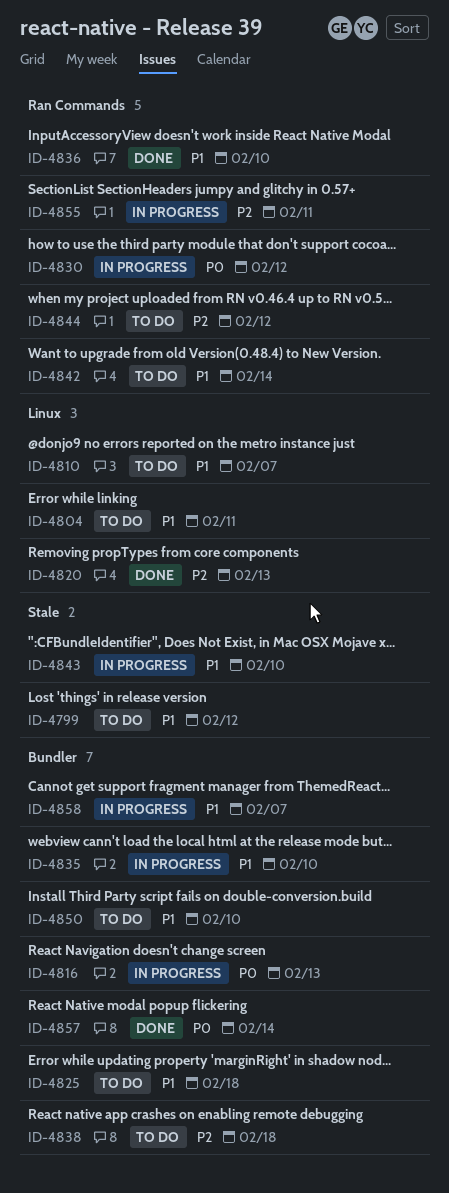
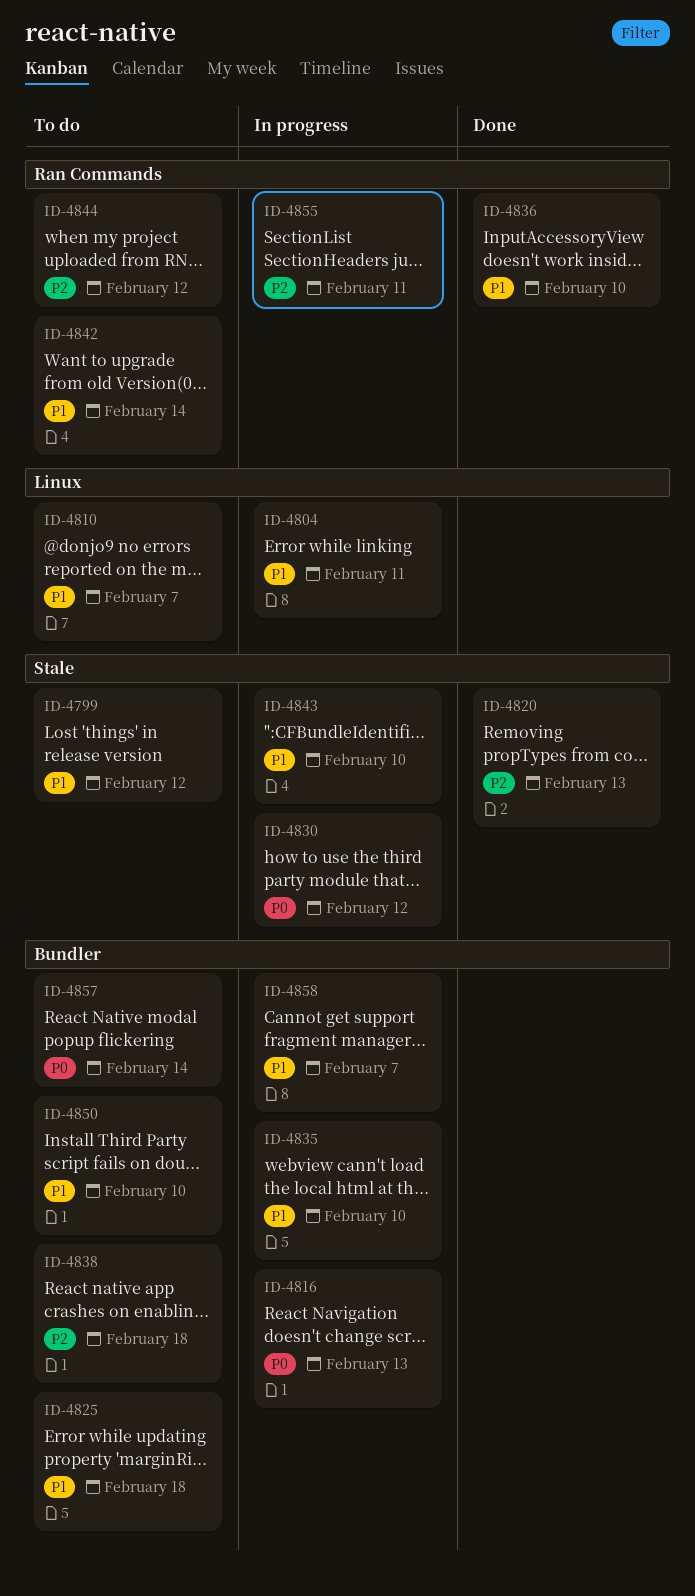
ID-4804, status: To do -> In progress
ID-4820, label: Linux -> Stale
ID-4830, label: Ran Commands -> Stale
ID-4857, status: Done -> To do

